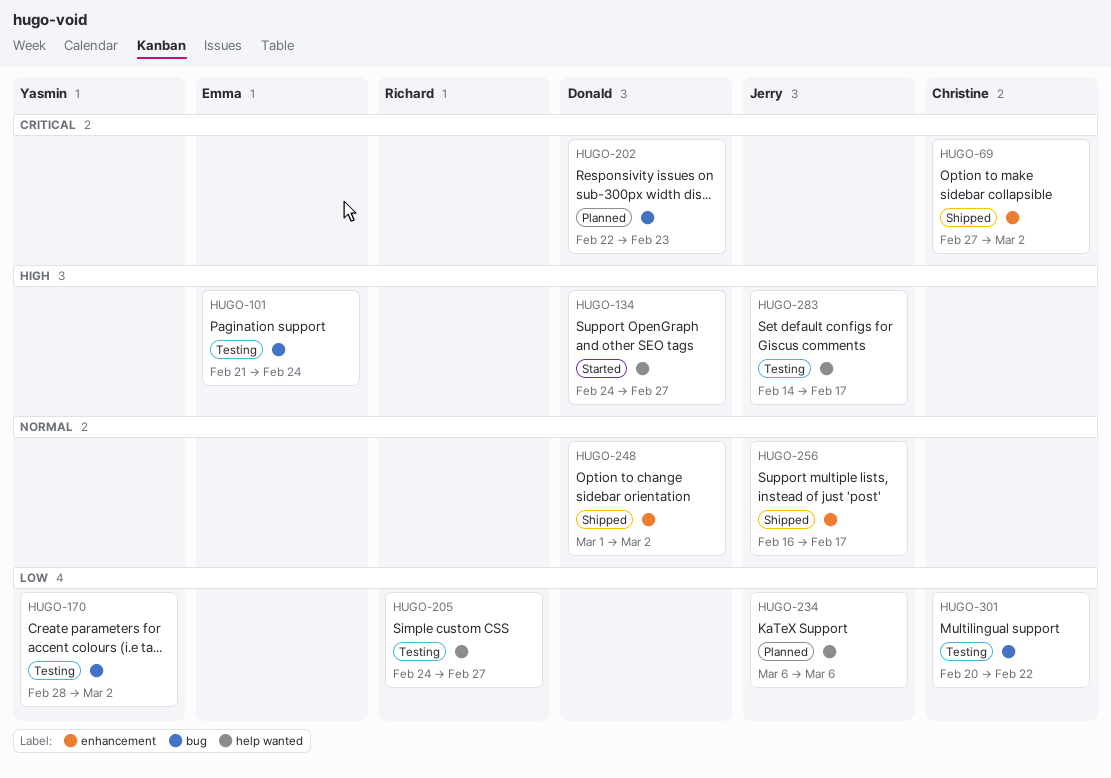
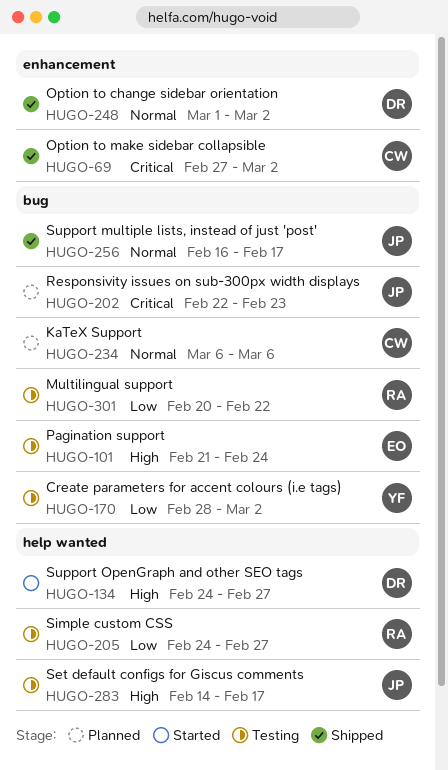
HUGO-202, owner: Donald -> Jerry
HUGO-234, owner: Jerry -> Christine
HUGO-234, priority: Low -> Normal
HUGO-234, label: help wanted -> bug
HUGO-256, label: enhancement -> bug
HUGO-301, owner: Christine -> Richard

